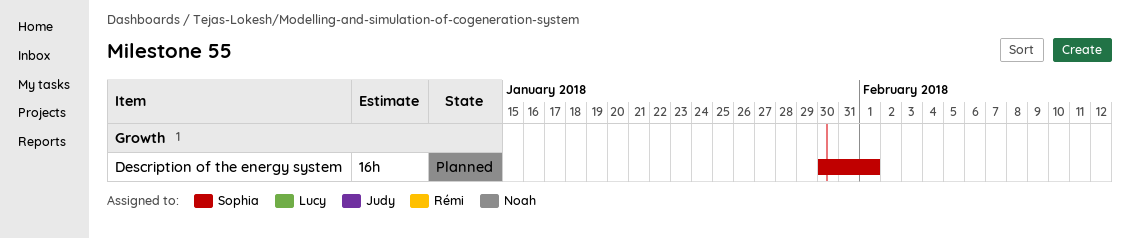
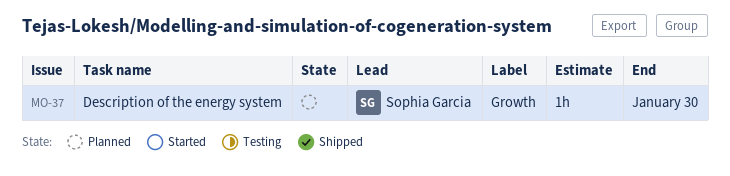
Description of the energy system, estimate: 16h -> 1h
Description of the energy system, due: Feb 1 -> Jan 30

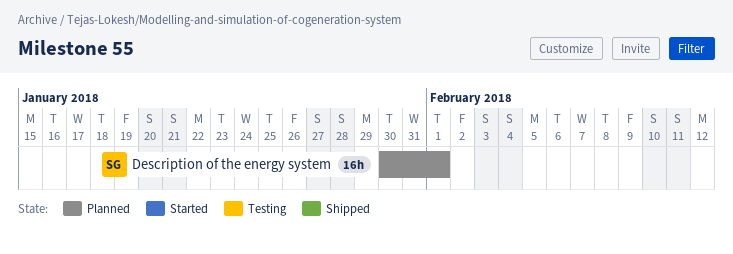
Description of the energy system, estimate: 1h -> 16h
Description of the energy system, due: Jan 30 -> Feb 1

